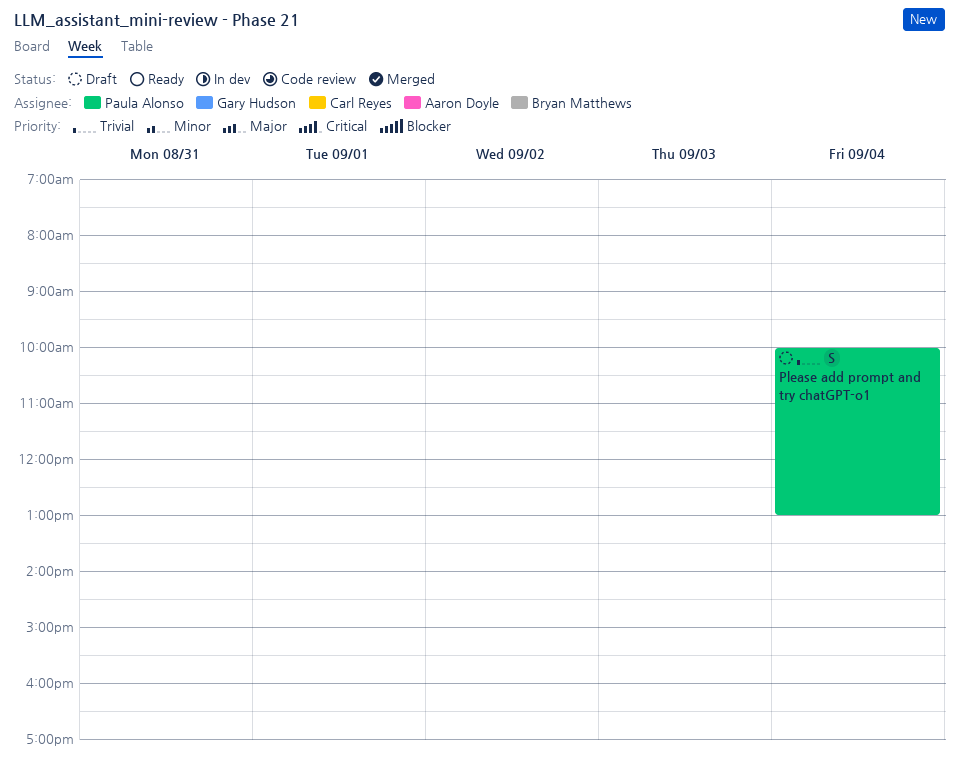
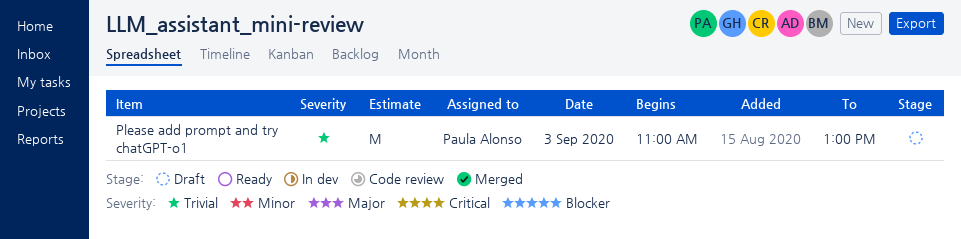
Please add prompt and try chatGPT-o1, estimate: S -> M
Please add prompt and try chatGPT-o1, day: Sep 4 -> Sep 3
Please add prompt and try chatGPT-o1, begins: 10:00 -> 11:00

